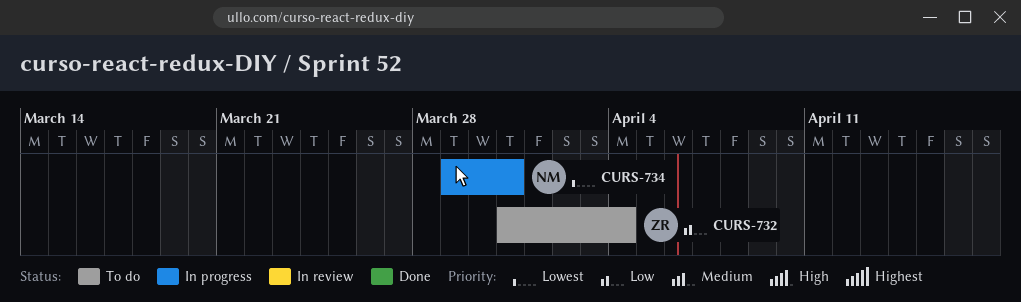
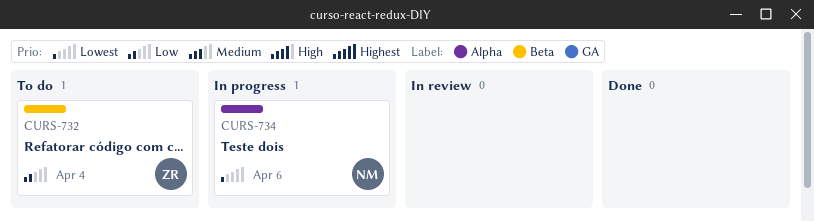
CURS-734, due: Mar 31 -> Apr 6

